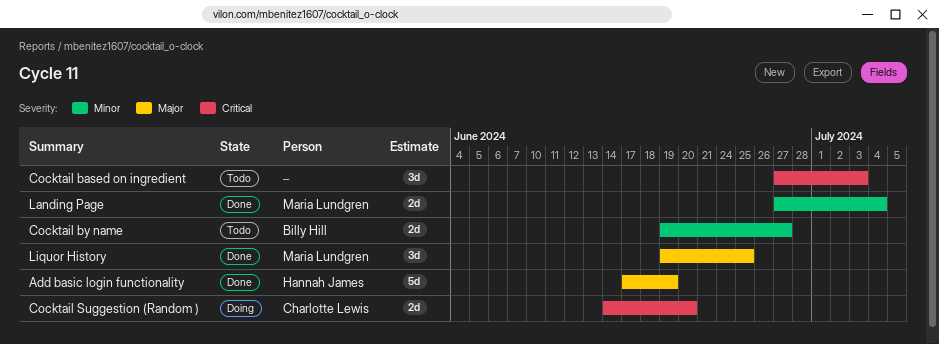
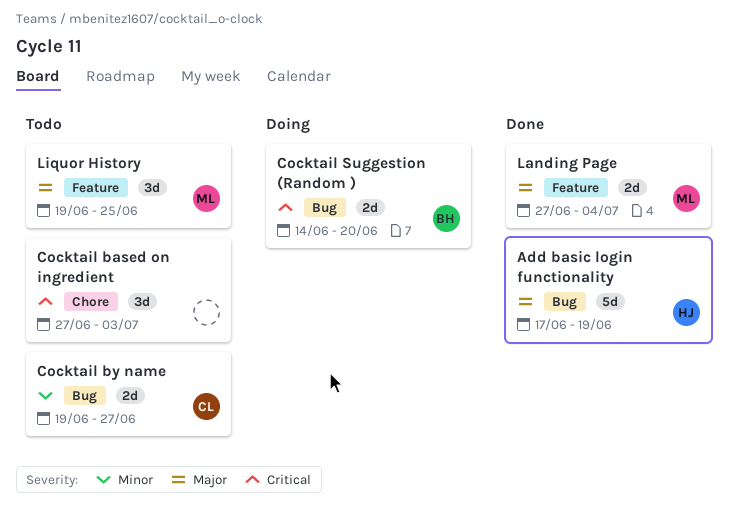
Cocktail by name, owner: Billy Hill -> Charlotte Lewis
Cocktail Suggestion (Random ), owner: Charlotte Lewis -> Billy Hill
Landing Page, priority: Minor -> Major
Liquor History, status: Done -> Todo

